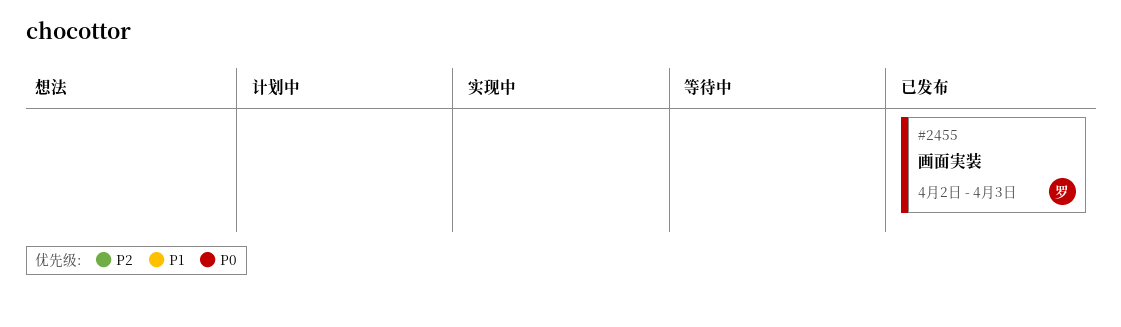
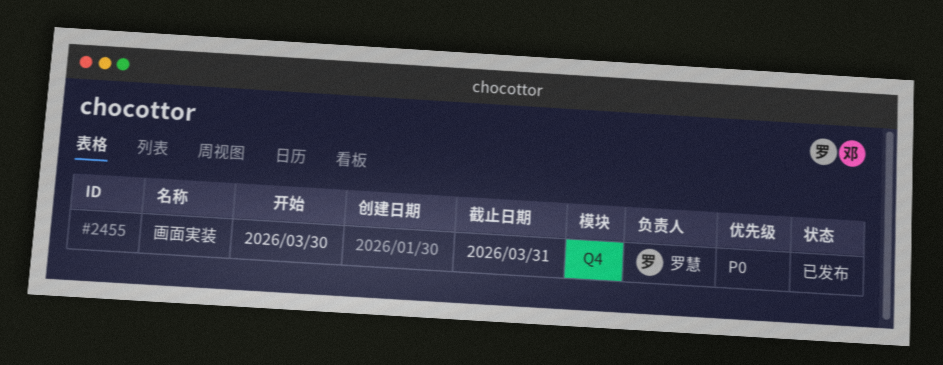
#2455, start: Apr 2 -> Mar 30
#2455, due: Apr 3 -> Mar 31

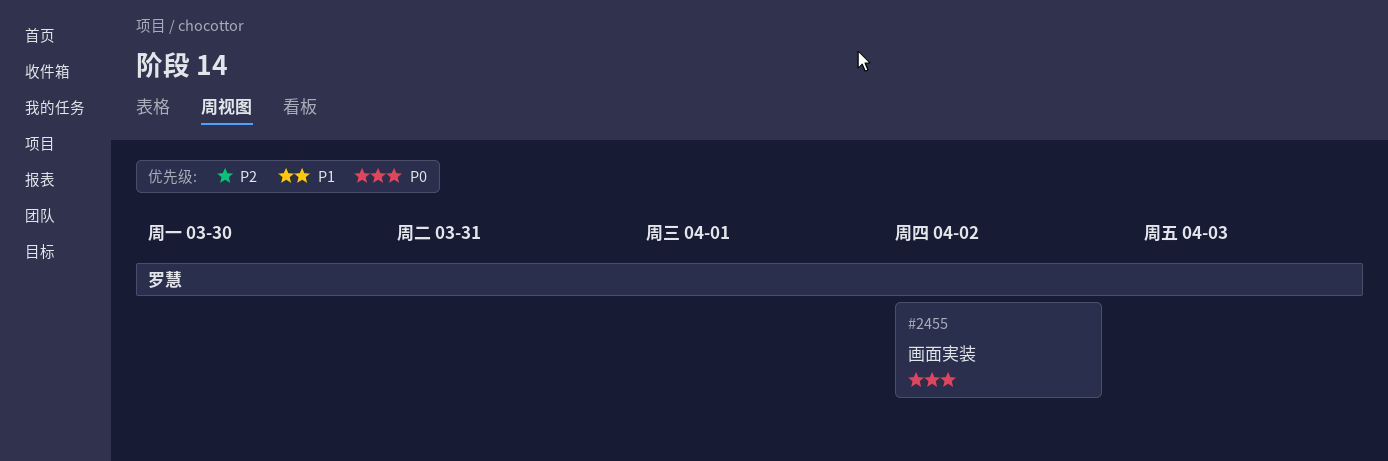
#2455, due: Mar 31 -> Apr 2

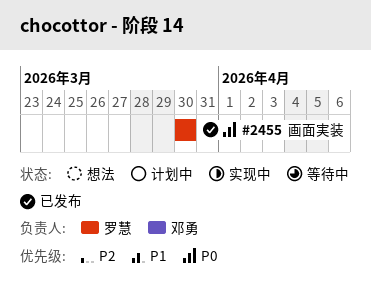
#2455, due: Apr 2 -> Mar 30

